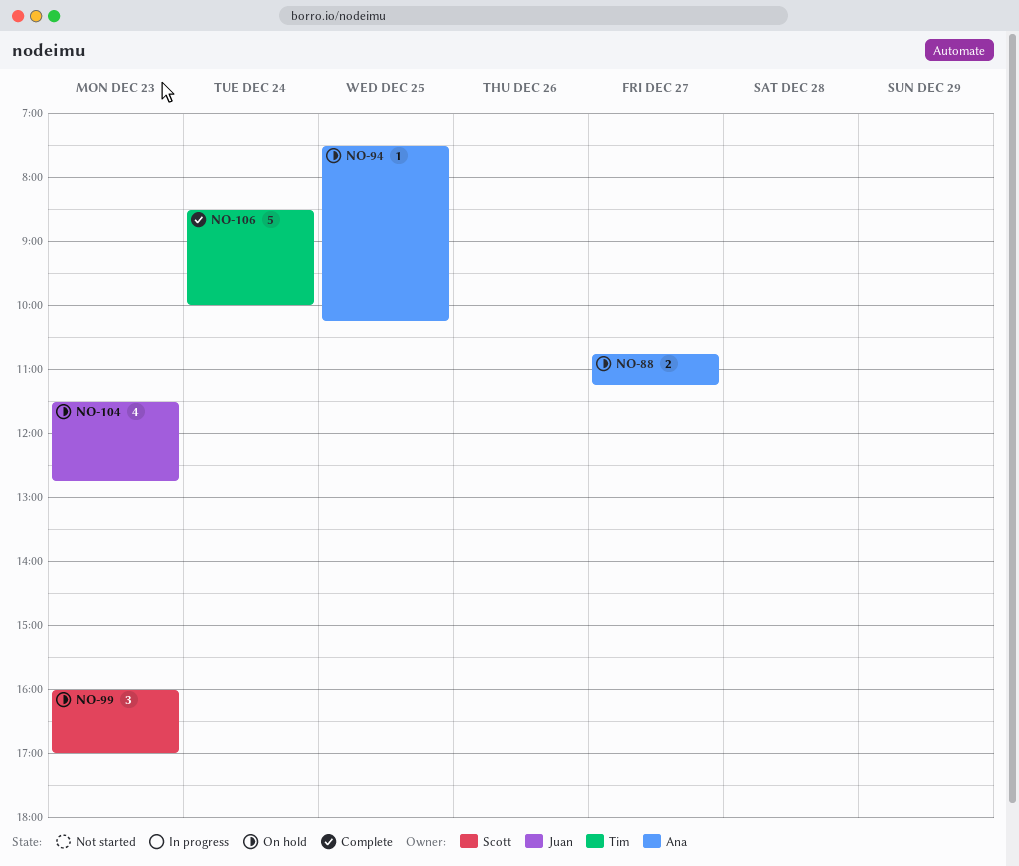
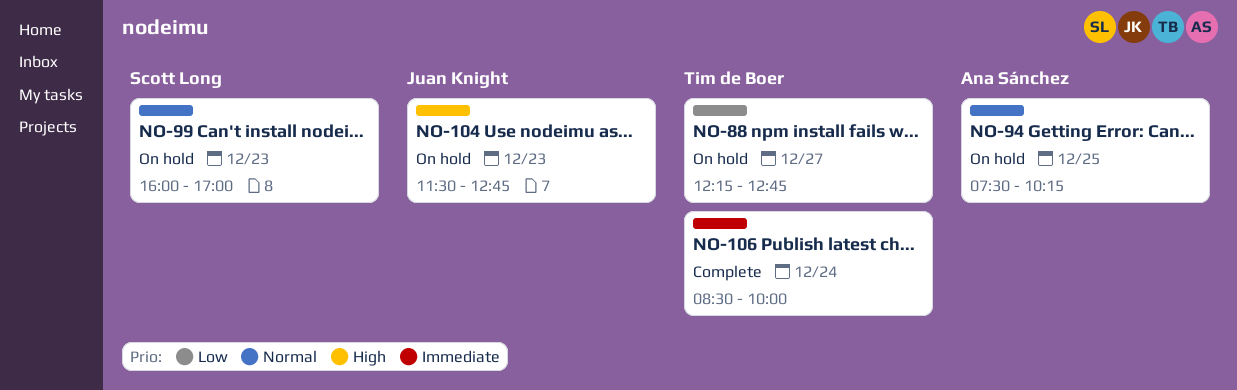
NO-88, owner: Ana Sánchez -> Tim de Boer
NO-88, begins: 10:45 -> 12:15
NO-88, ends: 11:15 -> 12:45

